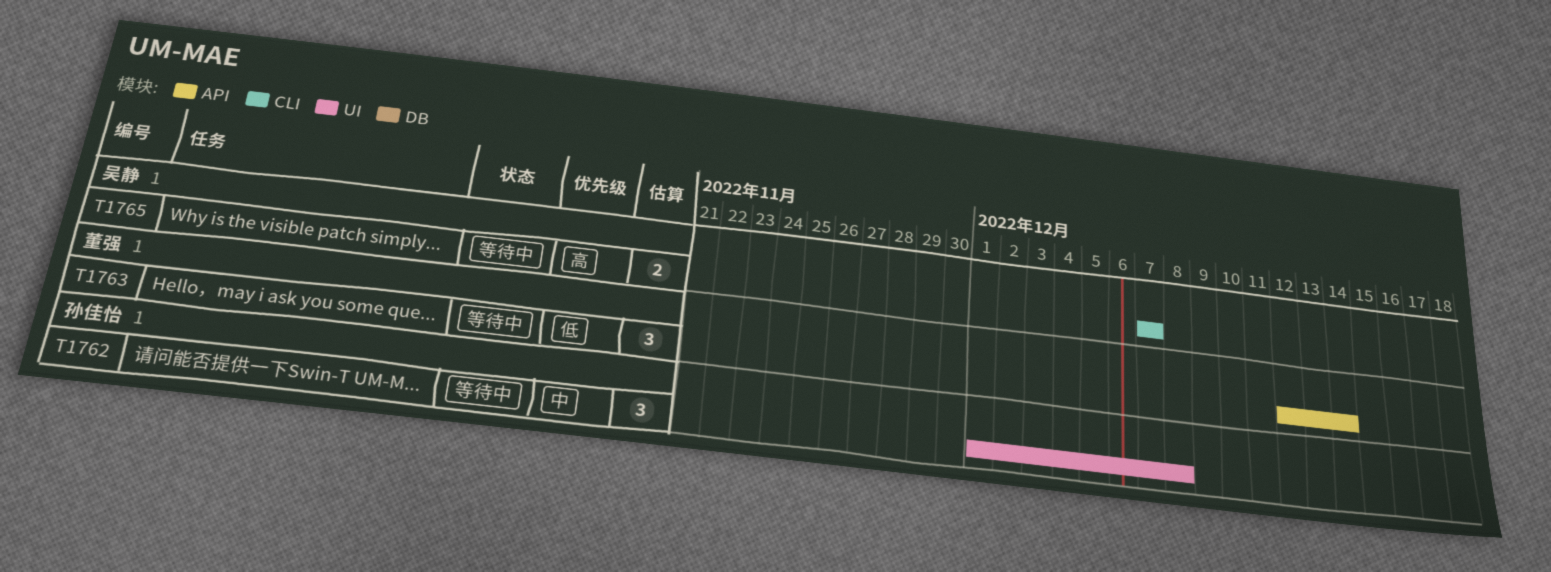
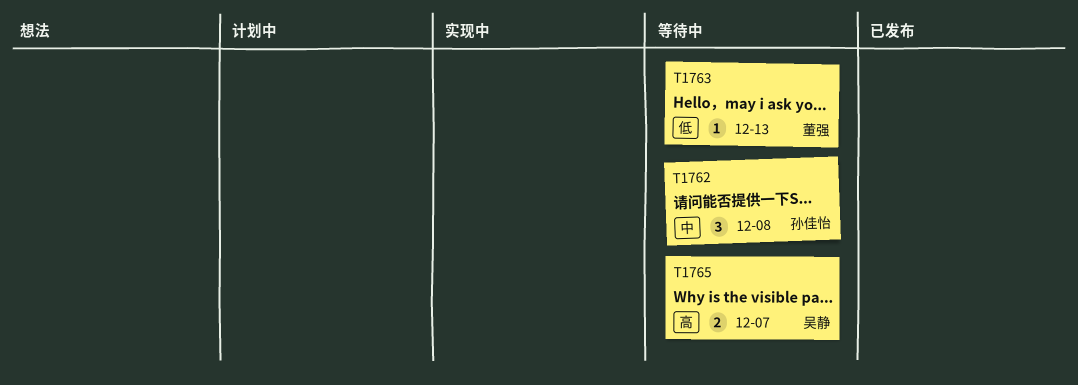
T1763, estimate: 3 -> 1
T1763, due: Dec 14 -> Dec 13

